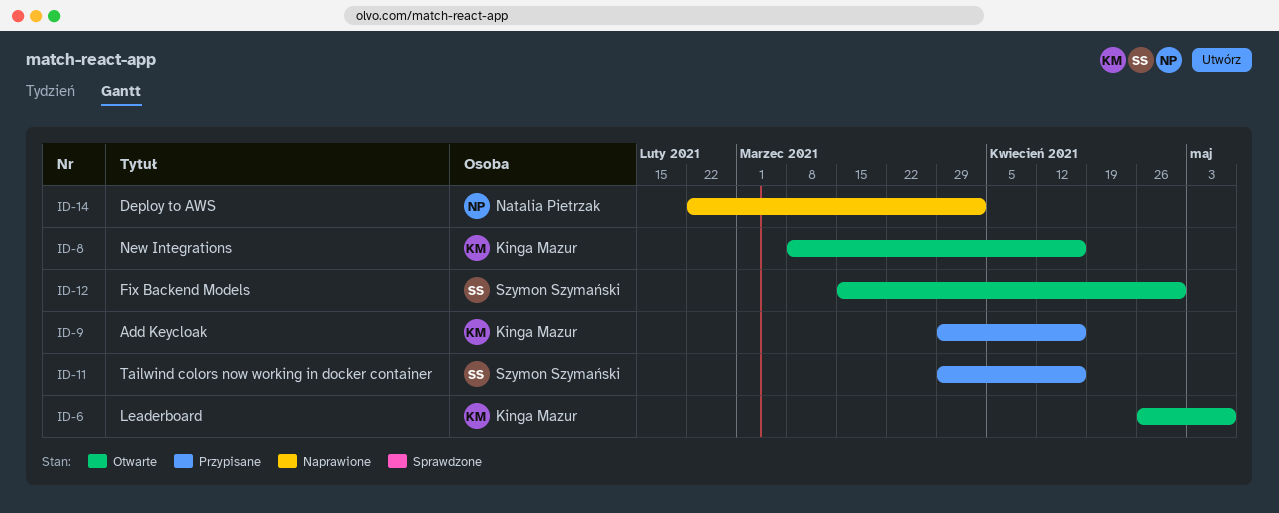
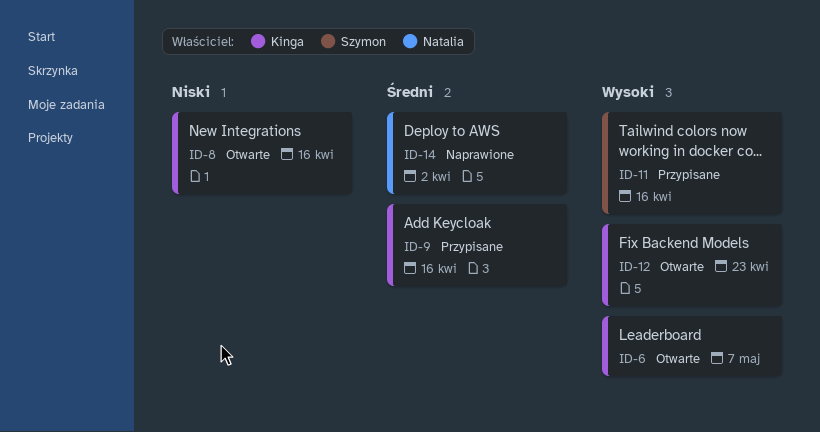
ID-12, owner: Szymon Szymański -> Kinga Mazur
ID-12, due: Apr 30 -> Apr 23

